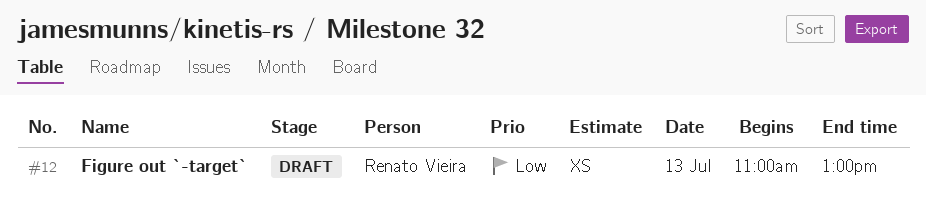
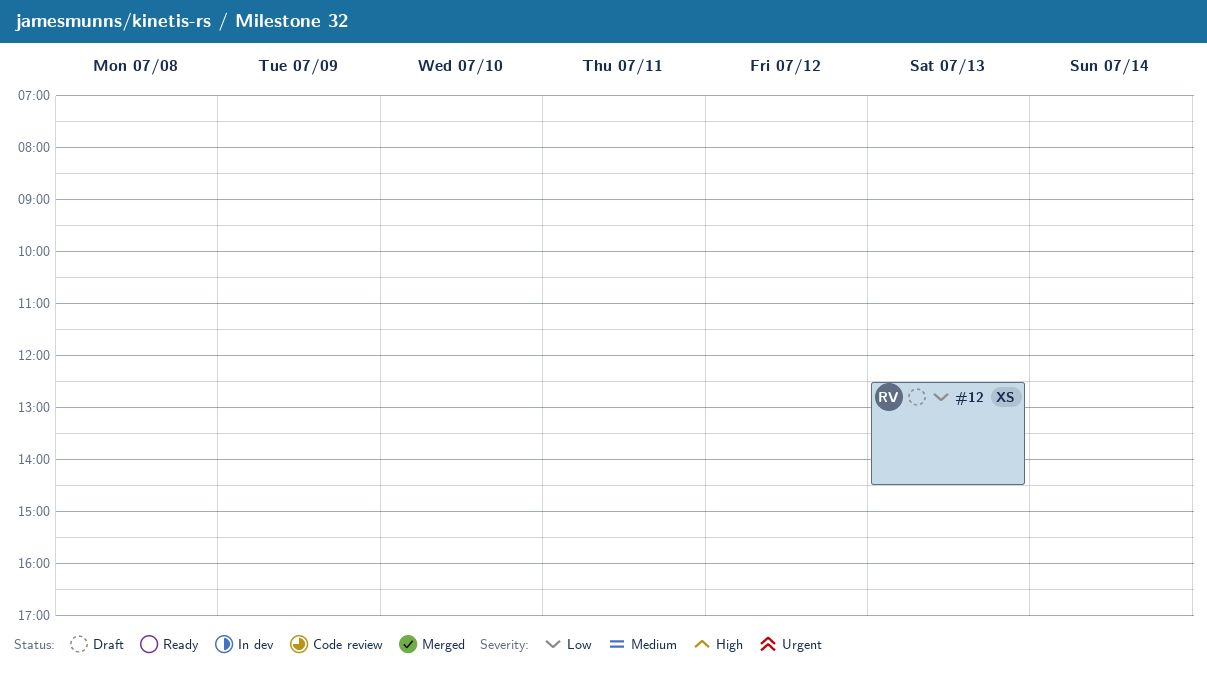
#12, begins: 11:00 -> 12:30
#12, ends: 13:00 -> 14:30

